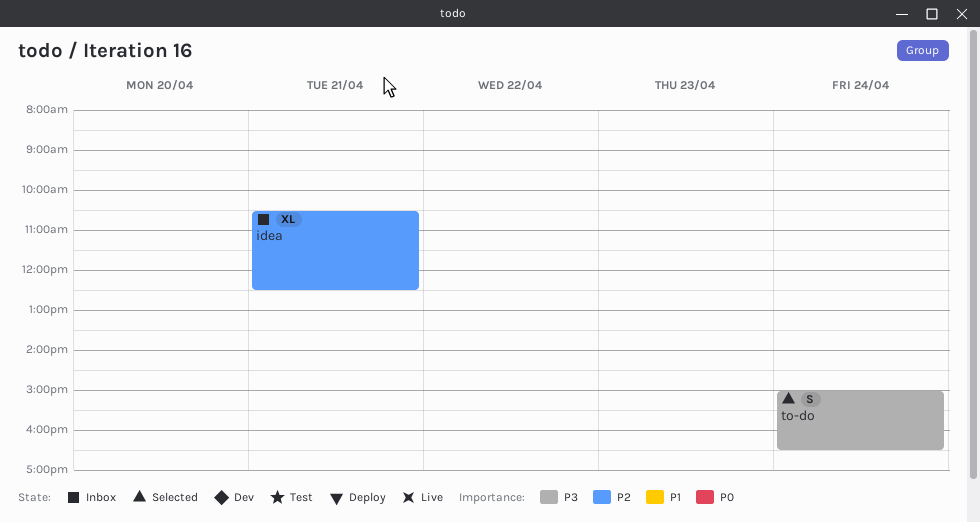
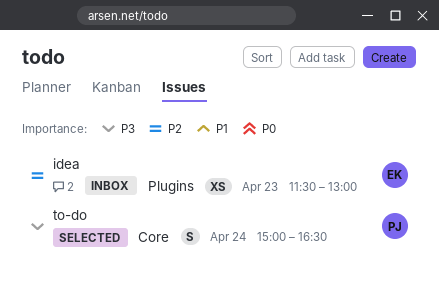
idea, estimate: XL -> XS
idea, day: Apr 21 -> Apr 23
idea, begins: 10:30 -> 11:30
idea, ends: 12:30 -> 13:00

